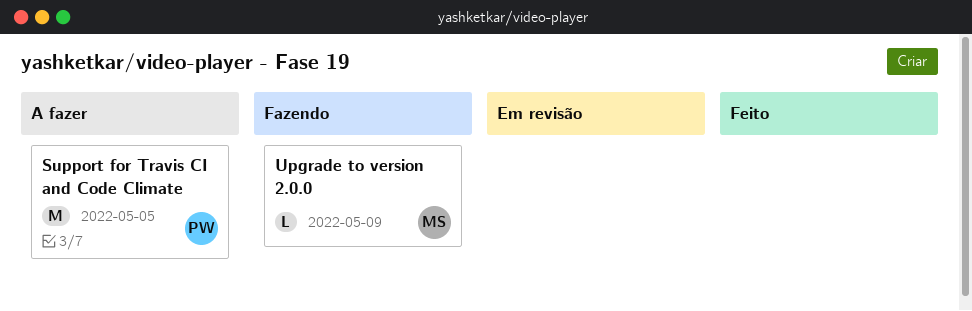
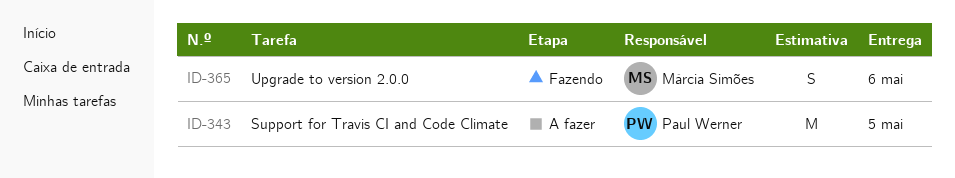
Upgrade to version 2.0.0, estimate: L -> S
Upgrade to version 2.0.0, due: May 9 -> May 6

